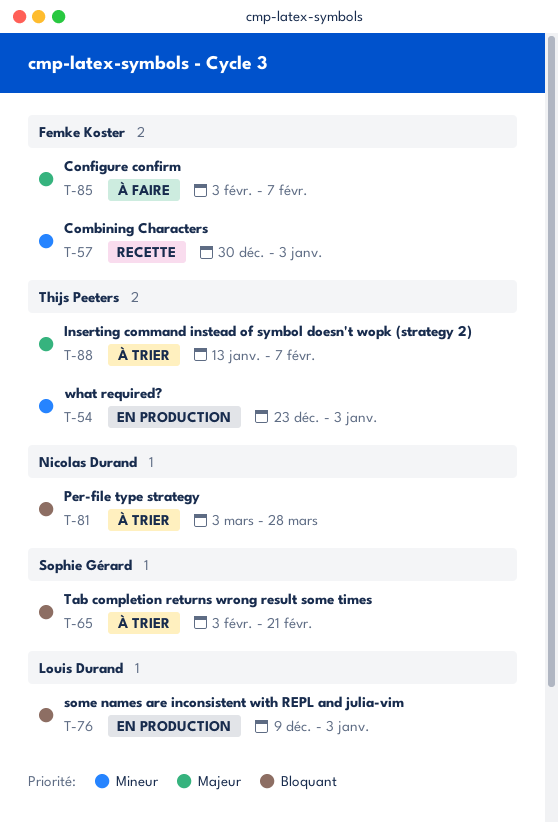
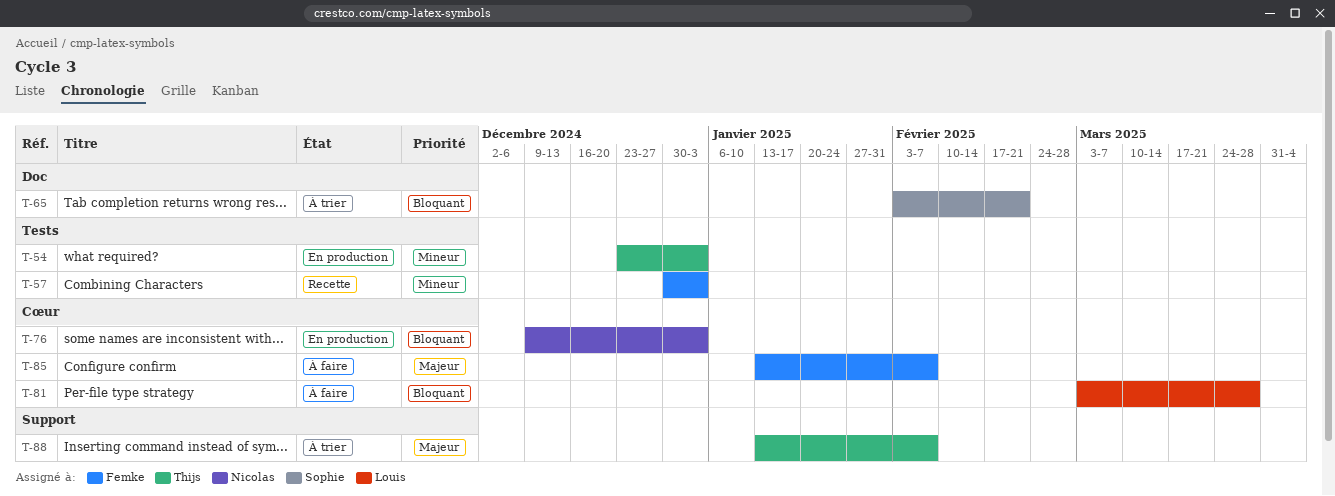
T-76, owner: Louis Durand -> Nicolas Durand
T-81, status: À trier -> À faire
T-81, owner: Nicolas Durand -> Louis Durand
T-85, start: Feb 3 -> Jan 13

